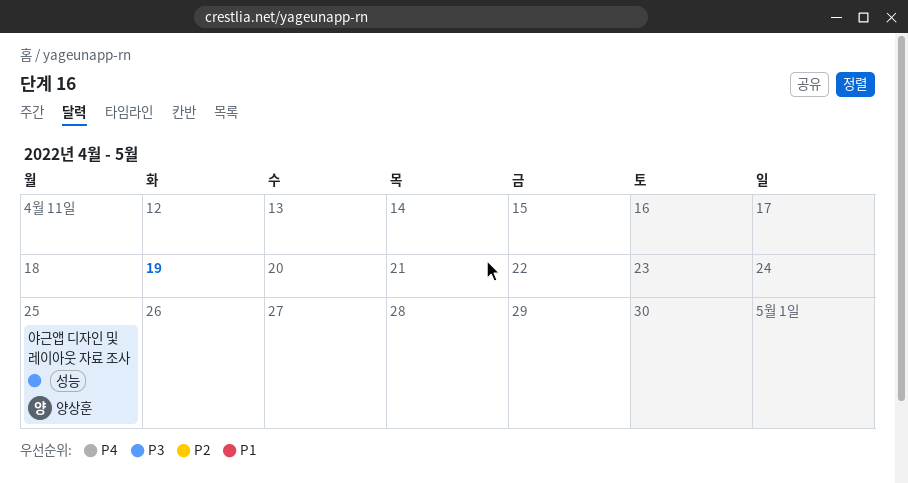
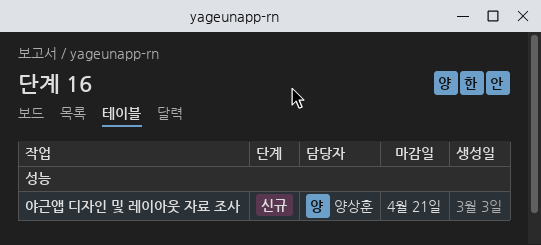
야근앱 디자인 및 레이아웃 자료 조사, due: Apr 25 -> Apr 21

